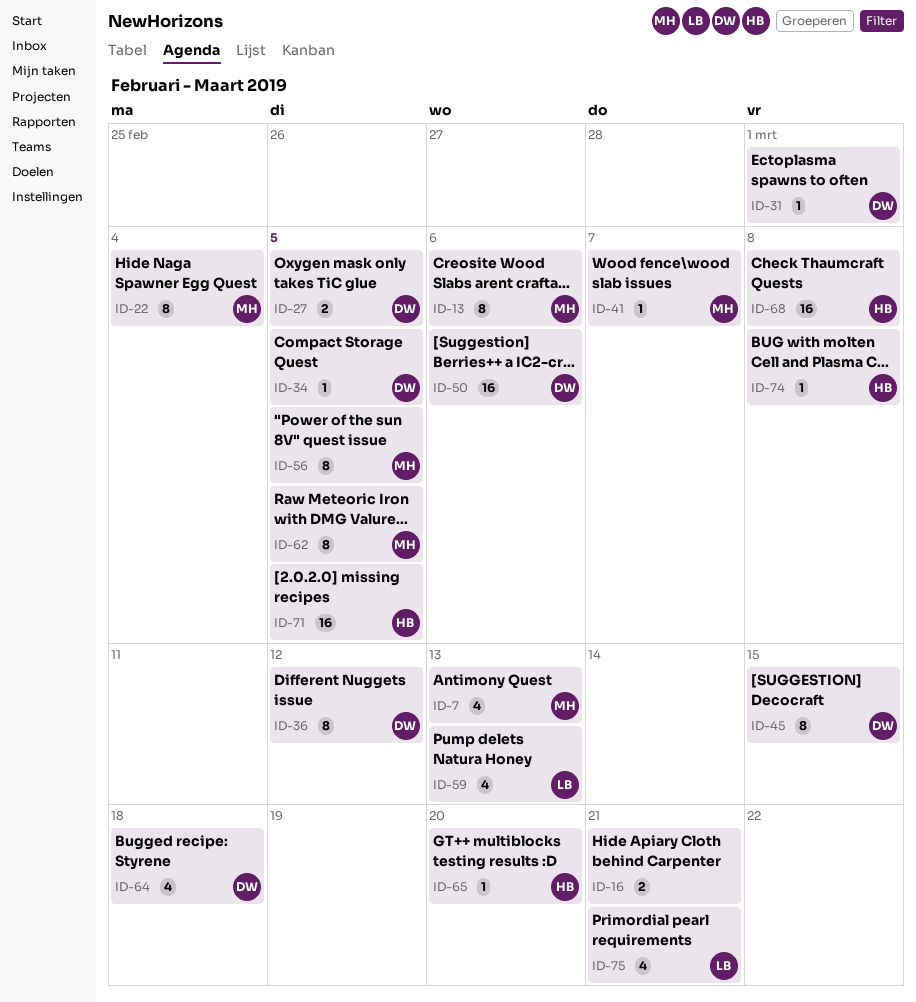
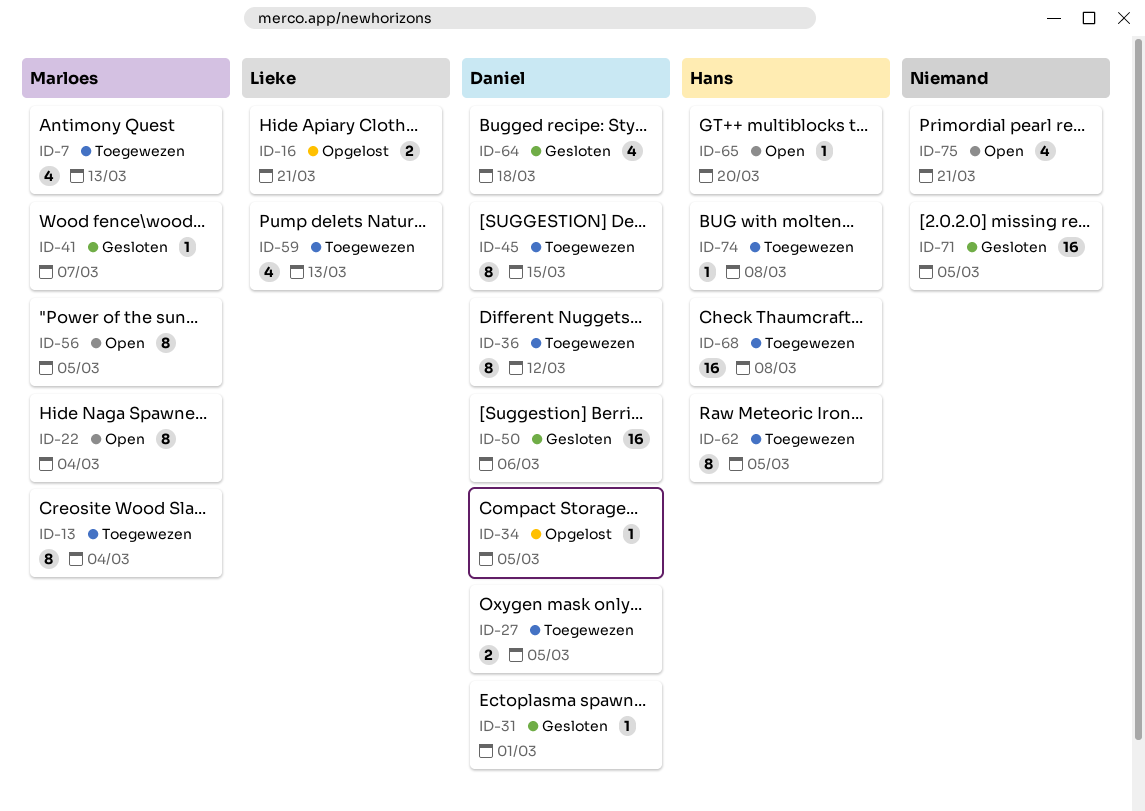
ID-13, due: Mar 6 -> Mar 4
ID-16, owner: none -> Lieke
ID-62, owner: Marloes -> Hans
ID-71, owner: Hans -> none
ID-75, owner: Lieke -> none

